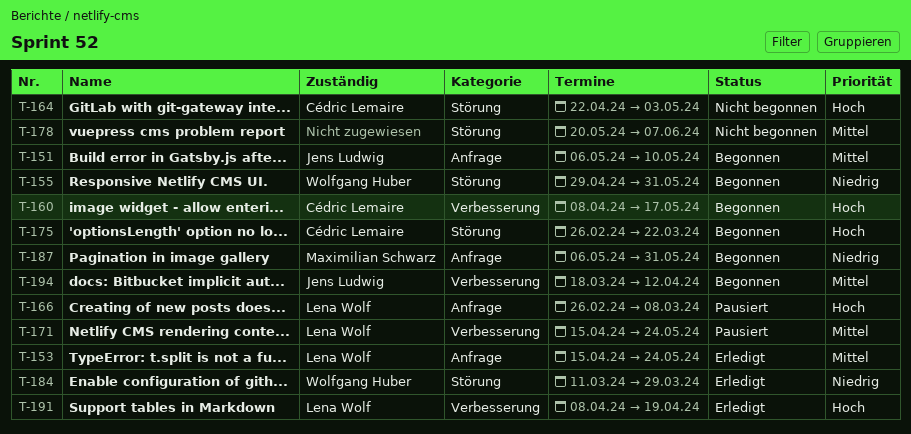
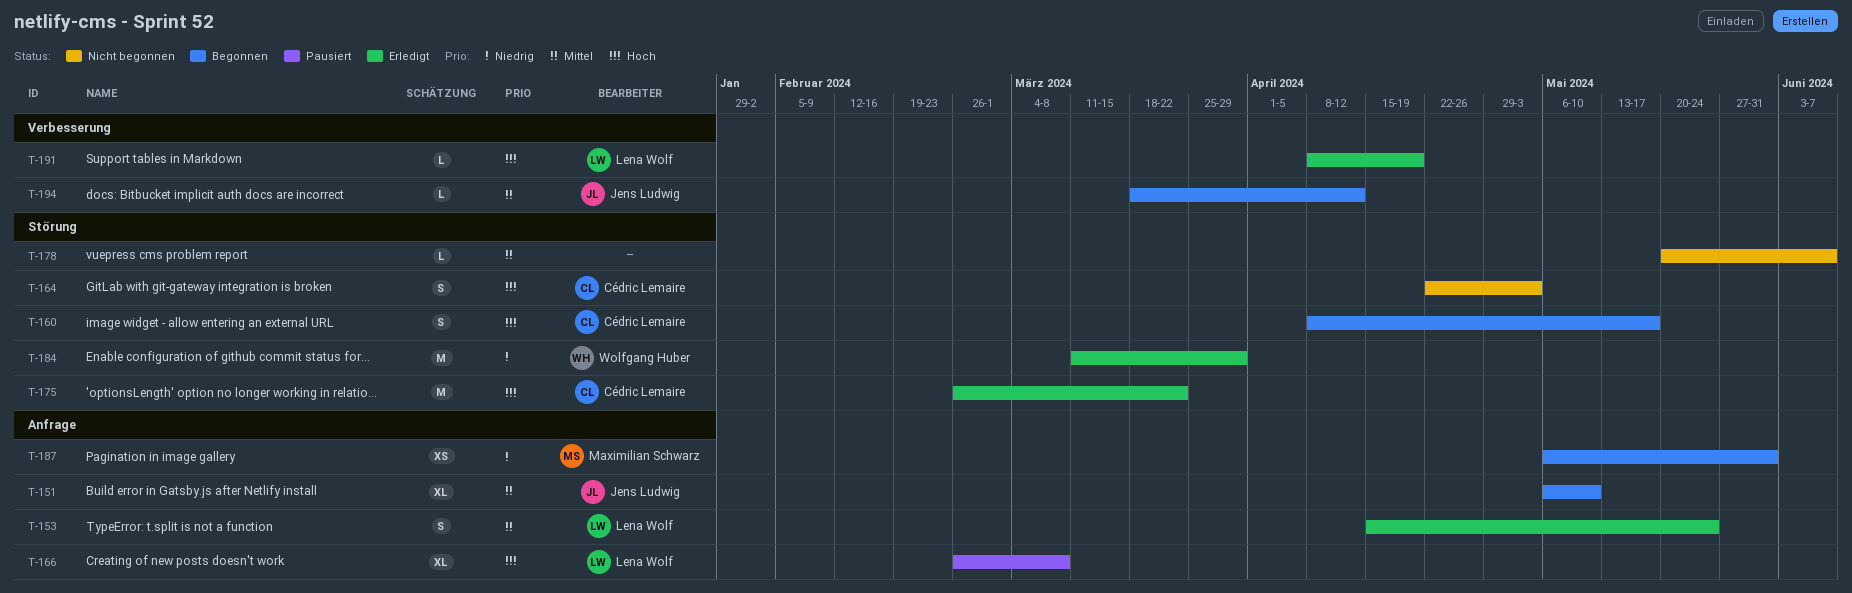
T-155: present -> none
T-160, label: Verbesserung -> Störung
T-171: present -> none
T-175, status: Begonnen -> Erledigt

